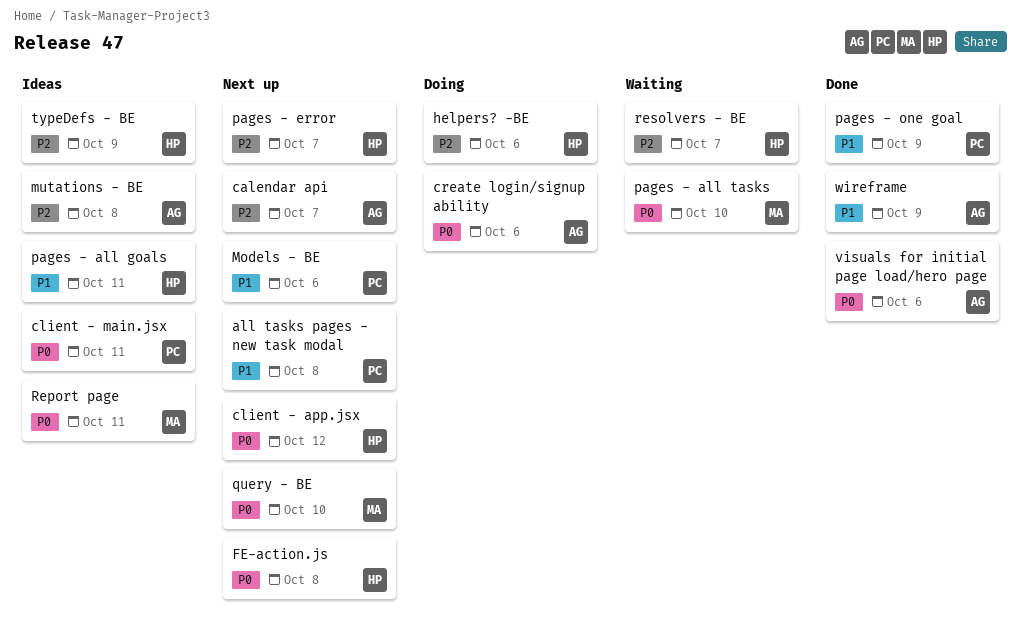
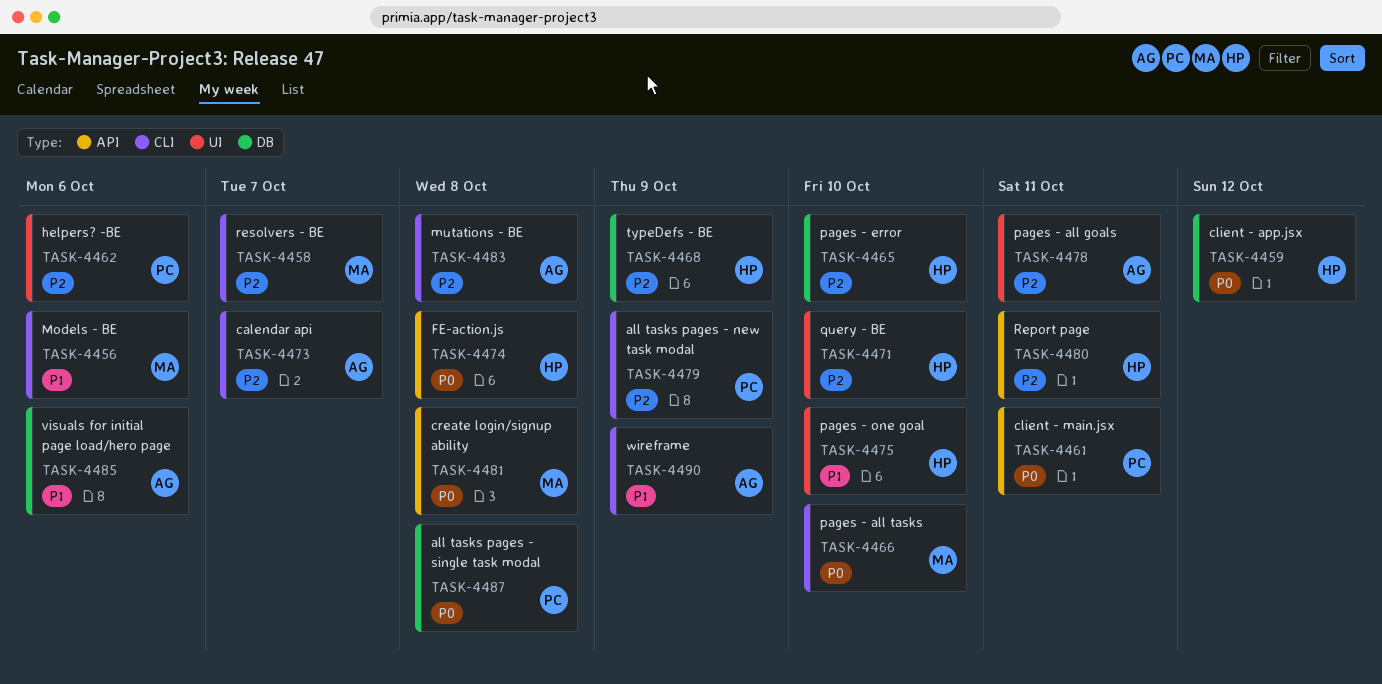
all tasks pages - new task modal, priority: P1 -> P2
all tasks pages - new task modal, due: Oct 8 -> Oct 9
all tasks pages - single task modal: none -> present
create login/signup ability, owner: AG -> MA
create login/signup ability, due: Oct 6 -> Oct 8
helpers? -BE, owner: HP -> PC
Models - BE, owner: PC -> MA
pages - all goals, owner: HP -> AG
pages - all goals, priority: P1 -> P2
pages - error, due: Oct 7 -> Oct 10
pages - one goal, owner: PC -> HP
pages - one goal, due: Oct 9 -> Oct 10
query - BE, owner: MA -> HP
query - BE, priority: P0 -> P2
Report page, owner: MA -> HP
Report page, priority: P0 -> P2
resolvers - BE, owner: HP -> MA
visuals for initial page load/hero page, priority: P0 -> P1

